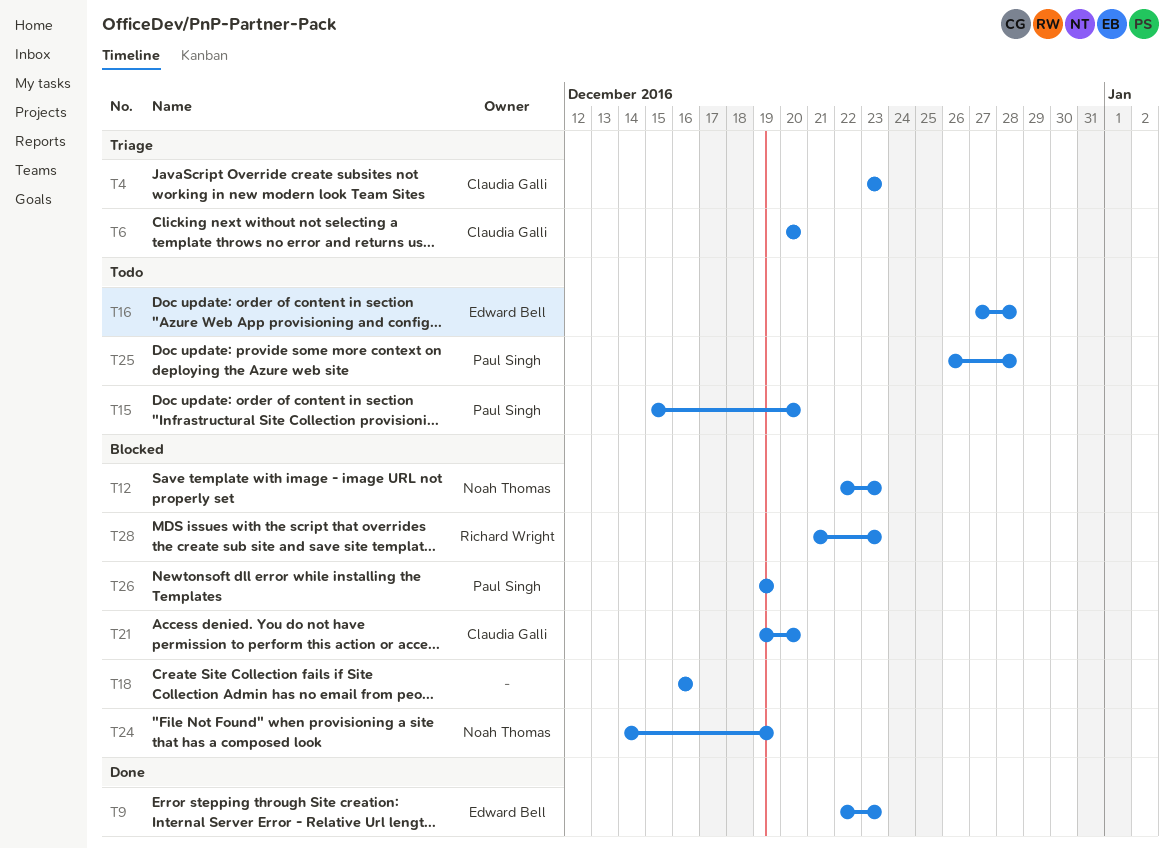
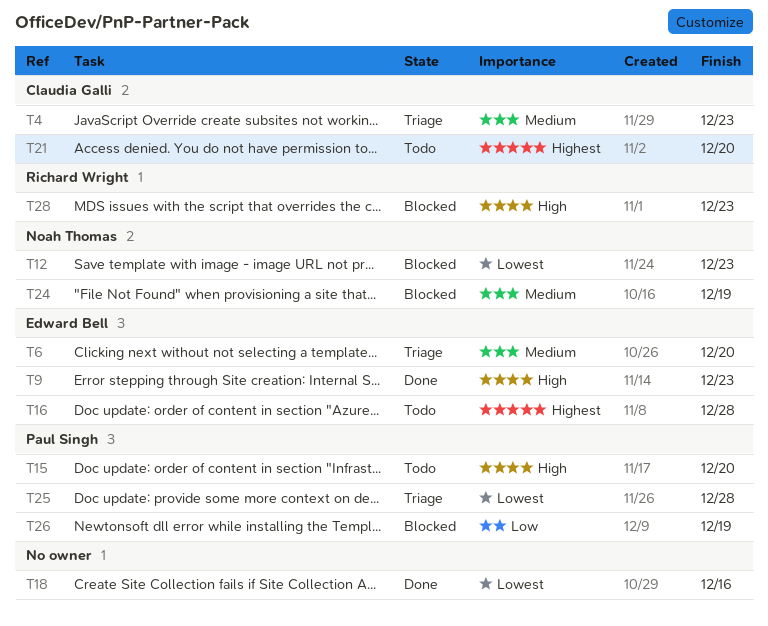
T6, owner: Claudia Galli -> Edward Bell
T18, status: Blocked -> Done
T21, status: Blocked -> Todo
T25, status: Todo -> Triage

